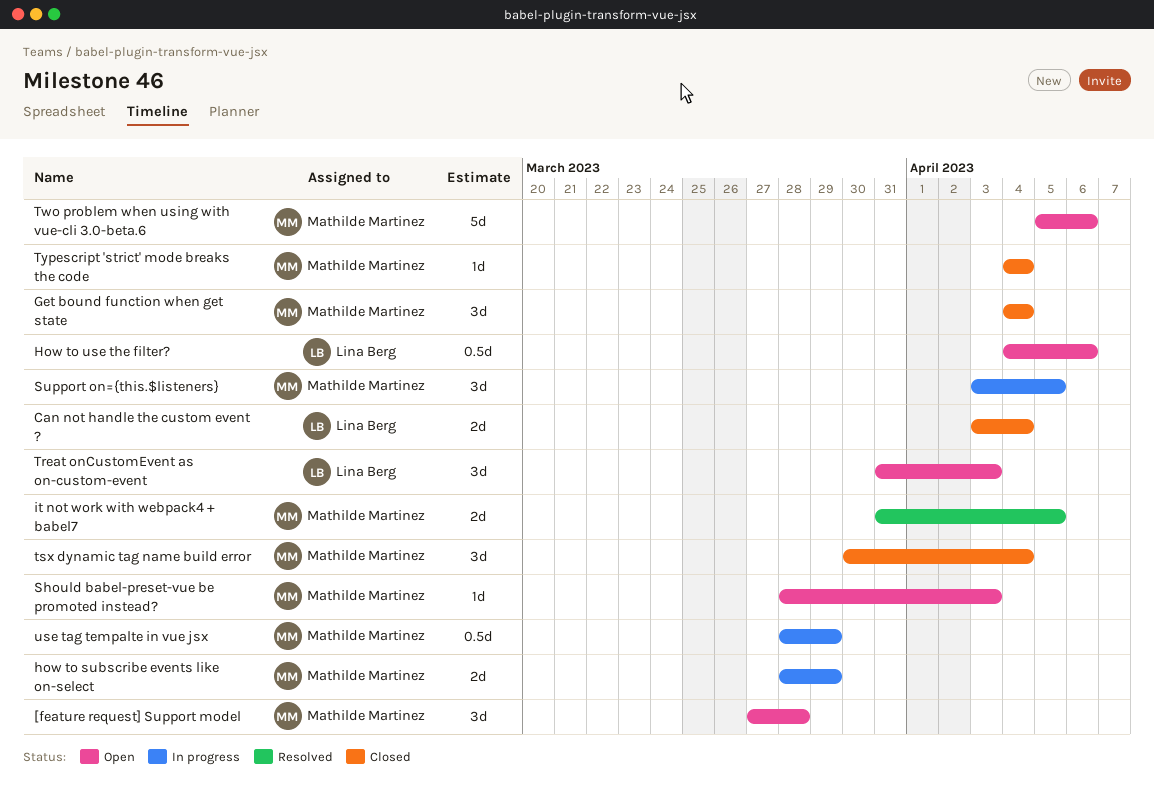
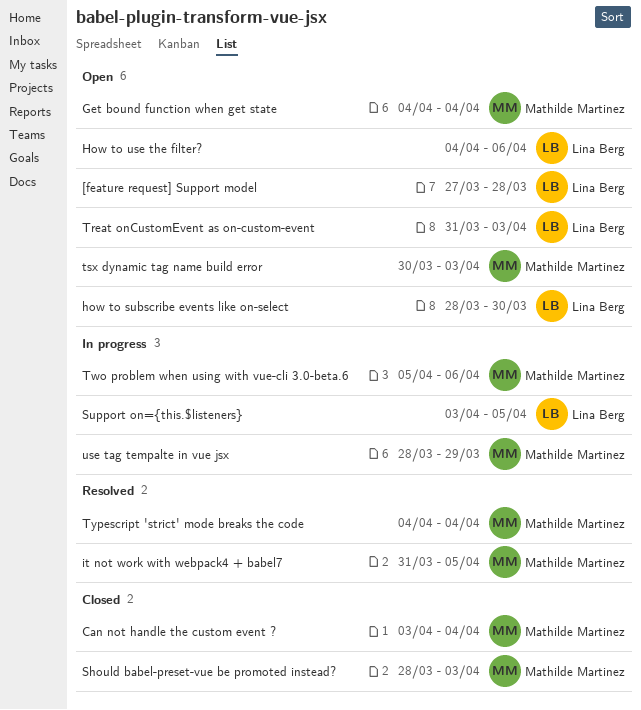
[feature request] Support model, owner: Mathilde Martinez -> Lina Berg
Can not handle the custom event ?, owner: Lina Berg -> Mathilde Martinez
Get bound function when get state, status: Closed -> Open
how to subscribe events like on-select, status: In progress -> Open
how to subscribe events like on-select, owner: Mathilde Martinez -> Lina Berg
how to subscribe events like on-select, due: Mar 29 -> Mar 30
Should babel-preset-vue be promoted instead?, status: Open -> Closed
Support on={this.$listeners}, owner: Mathilde Martinez -> Lina Berg
tsx dynamic tag name build error, status: Closed -> Open
tsx dynamic tag name build error, due: Apr 4 -> Apr 3
Two problem when using with vue-cli 3.0-beta.6, status: Open -> In progress
Typescript 'strict' mode breaks the code, status: Closed -> Resolved

